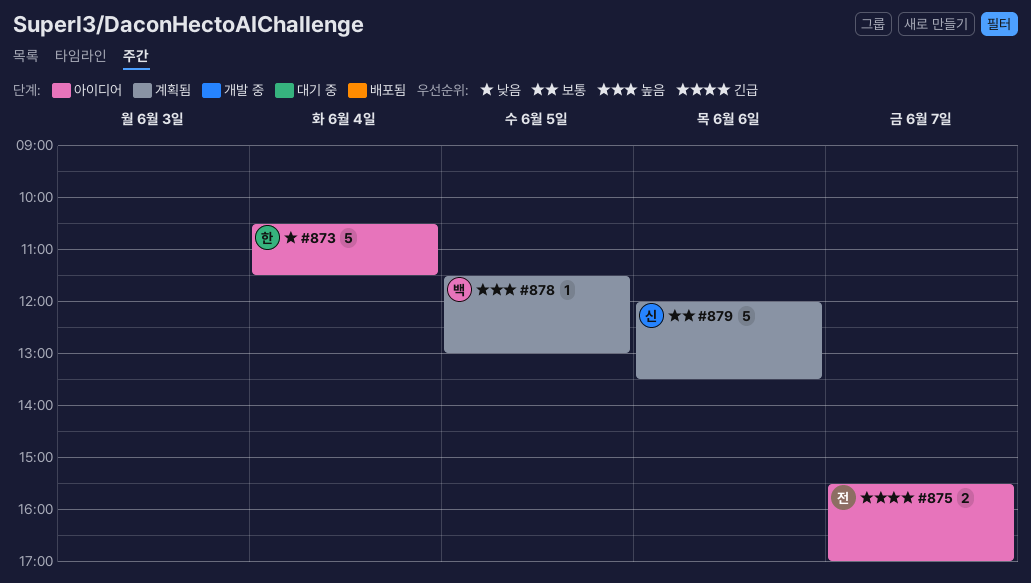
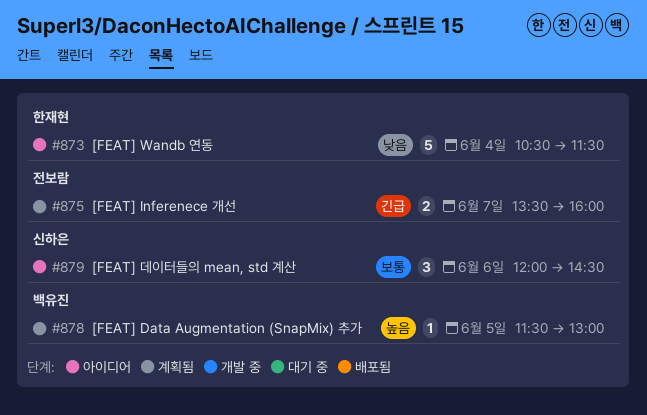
#875, status: 아이디어 -> 계획됨
#875, begins: 15:30 -> 13:30
#875, ends: 17:00 -> 16:00
#879, status: 계획됨 -> 아이디어
#879, estimate: 5 -> 3
#879, ends: 13:30 -> 14:30

